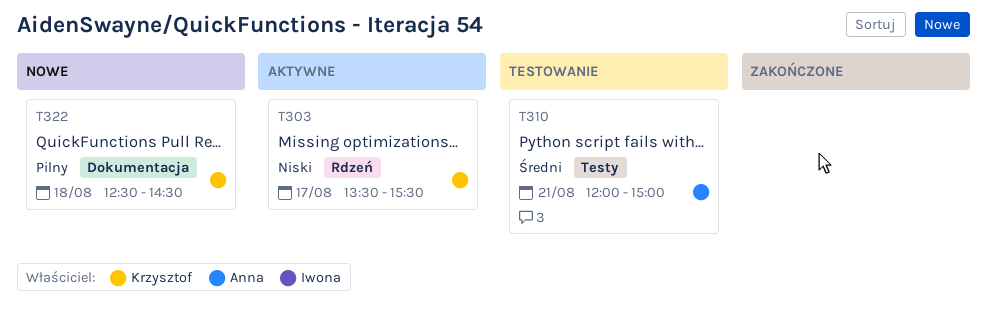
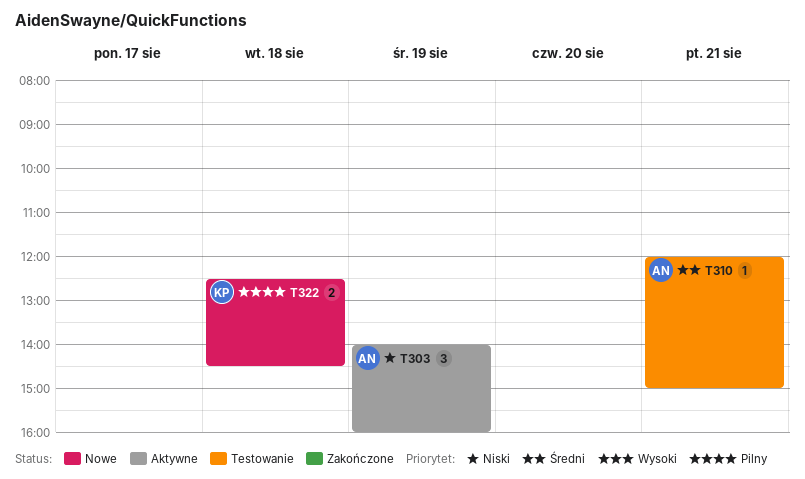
T303, owner: Krzysztof -> Anna
T303, day: Aug 17 -> Aug 19
T303, begins: 13:30 -> 14:00
T303, ends: 15:30 -> 16:00

